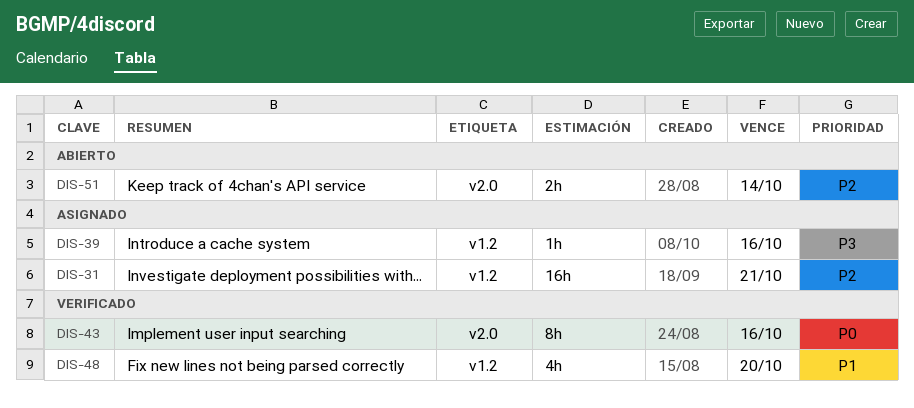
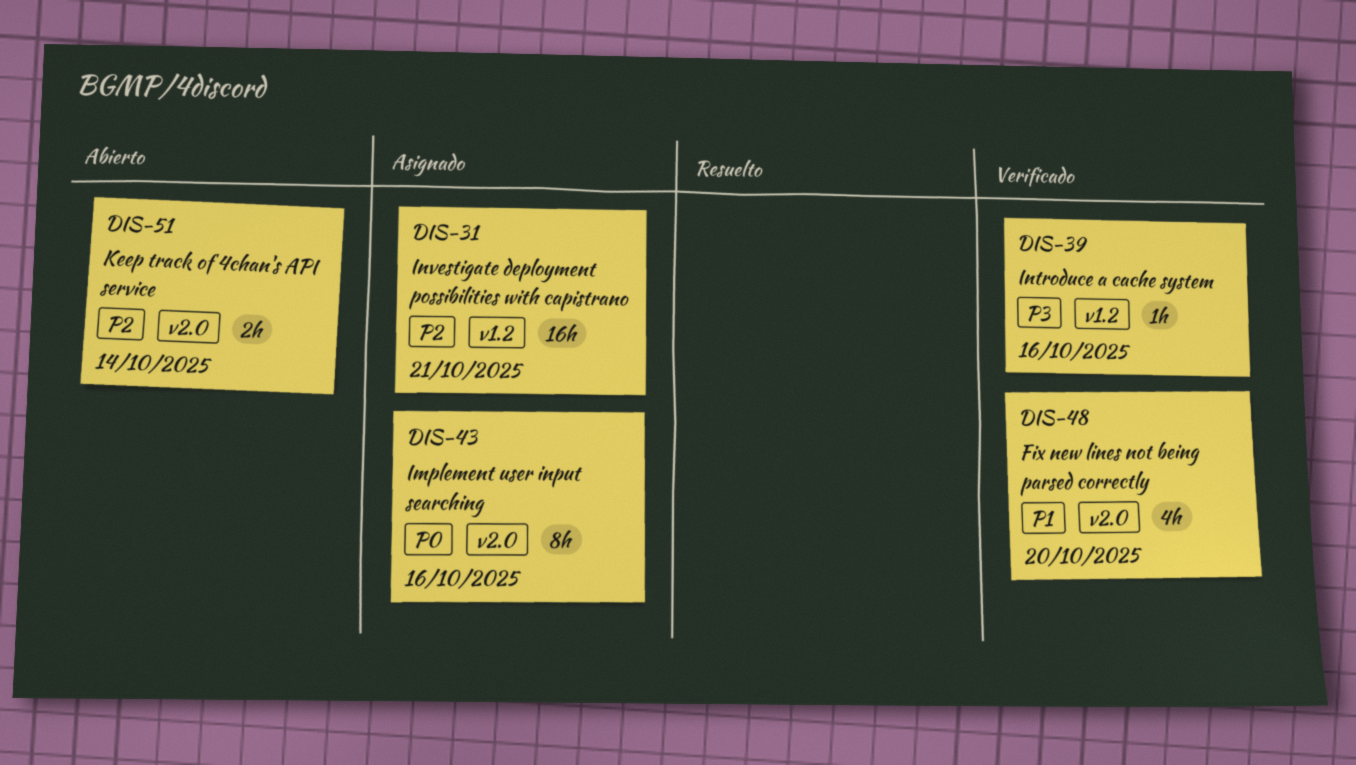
DIS-39, status: Asignado -> Verificado
DIS-43, status: Verificado -> Asignado
DIS-48, label: v1.2 -> v2.0

